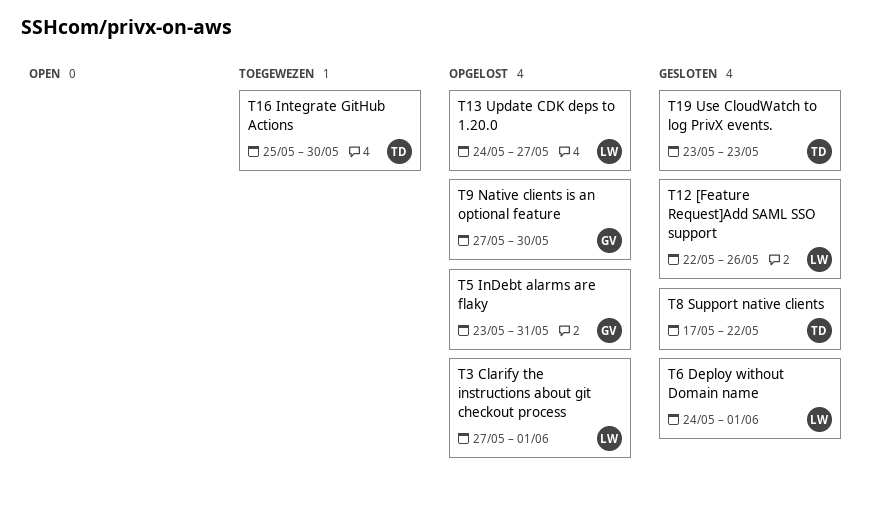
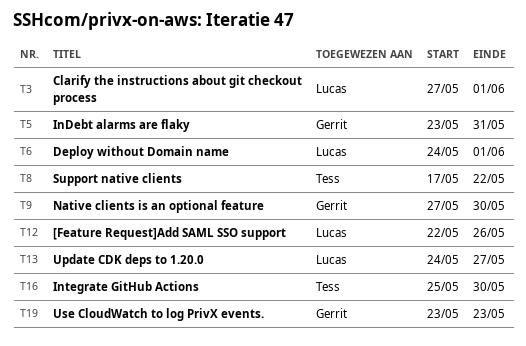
T19, owner: Tess -> Gerrit

